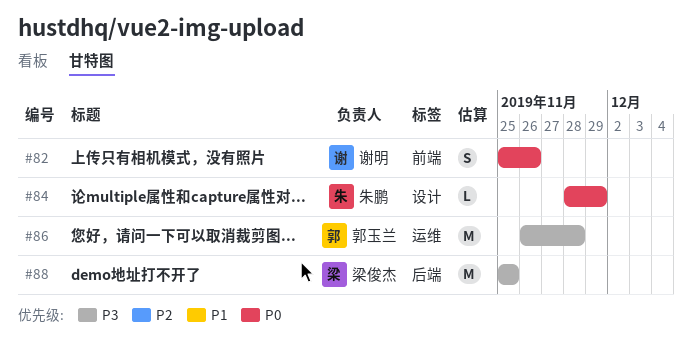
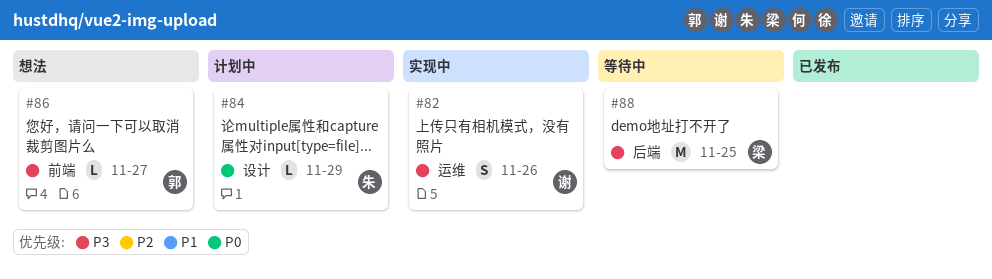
#82, priority: P0 -> P3
#82, label: 前端 -> 运维
#86, label: 运维 -> 前端
#86, estimate: M -> L
#86, due: Nov 28 -> Nov 27

